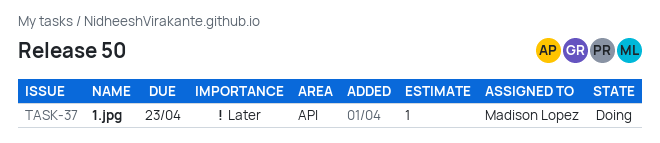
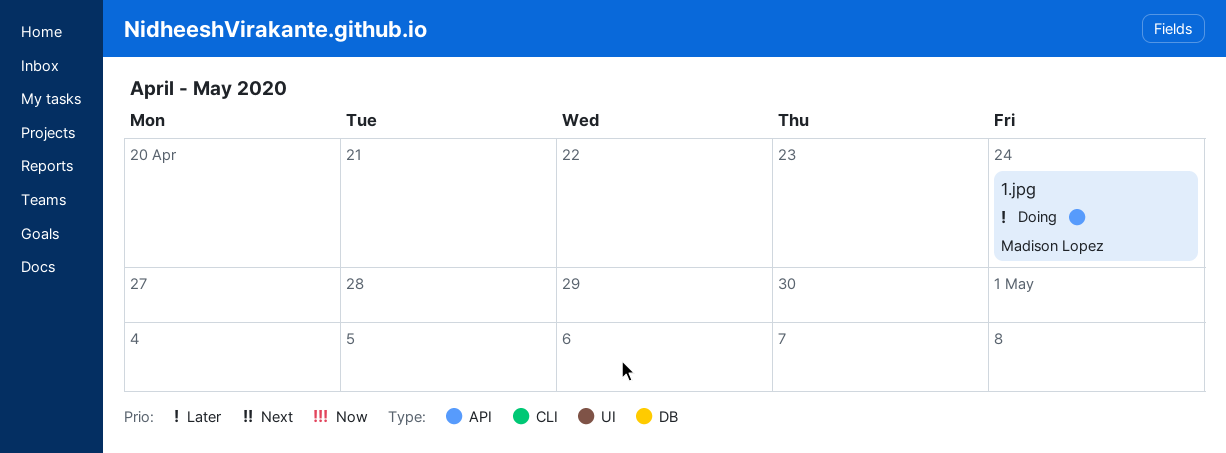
1.jpg, due: Apr 23 -> Apr 24

